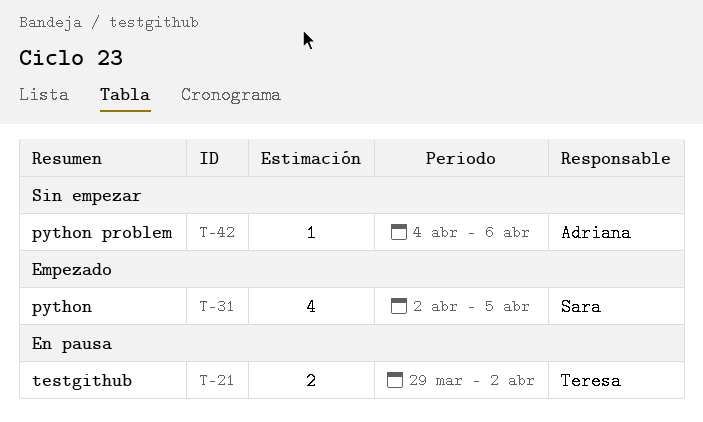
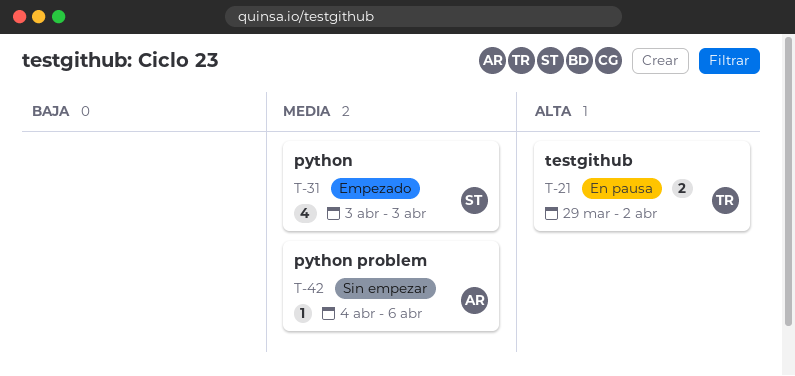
T-31, start: Apr 2 -> Apr 3
T-31, due: Apr 5 -> Apr 3

